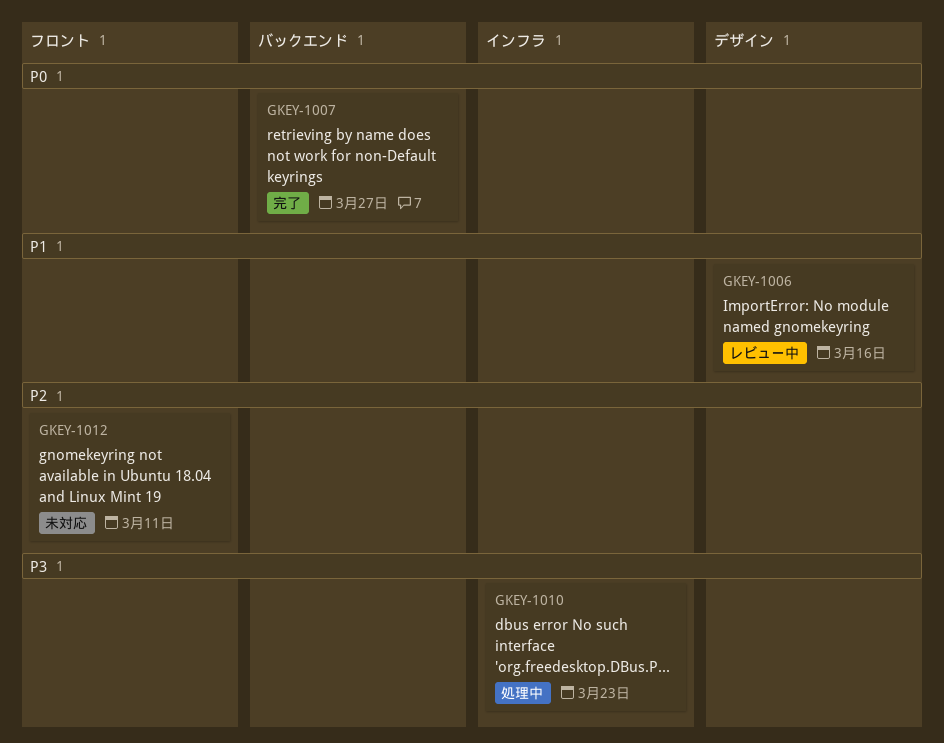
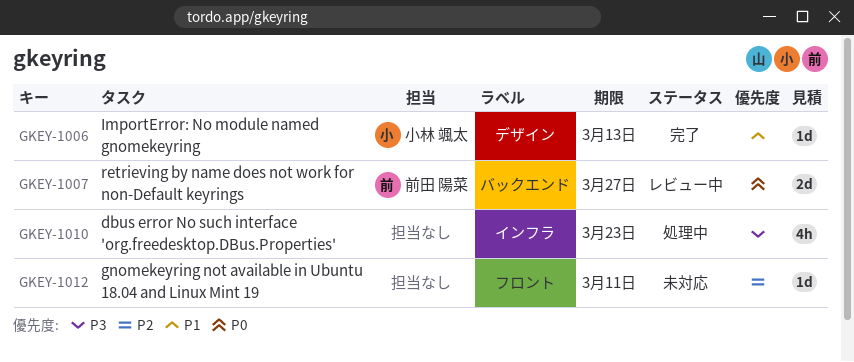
GKEY-1006, status: レビュー中 -> 完了
GKEY-1006, due: Mar 16 -> Mar 13
GKEY-1007, status: 完了 -> レビュー中

